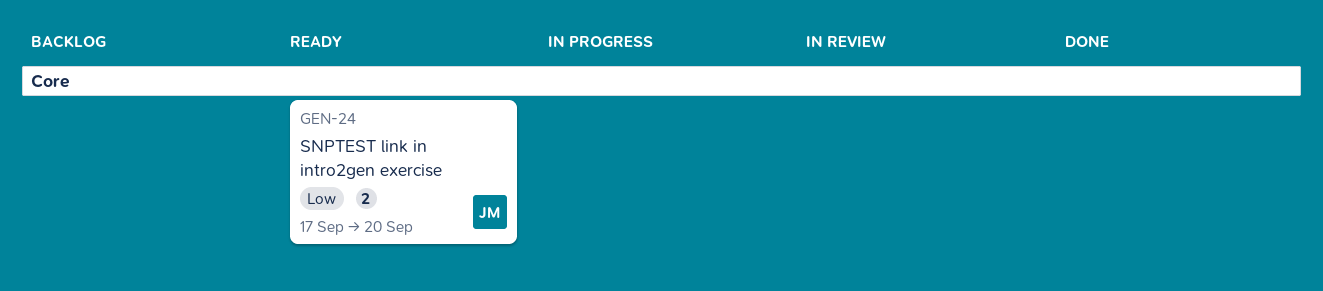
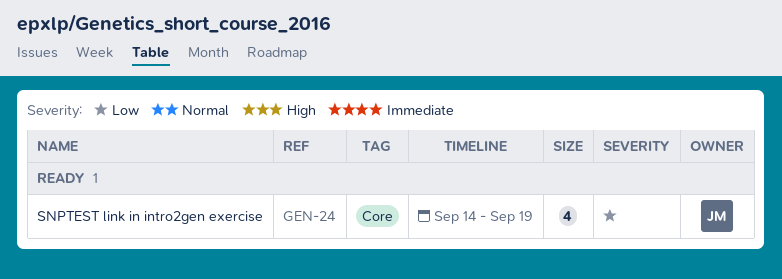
GEN-24, estimate: 2 -> 4
GEN-24, start: Sep 17 -> Sep 14
GEN-24, due: Sep 20 -> Sep 19

